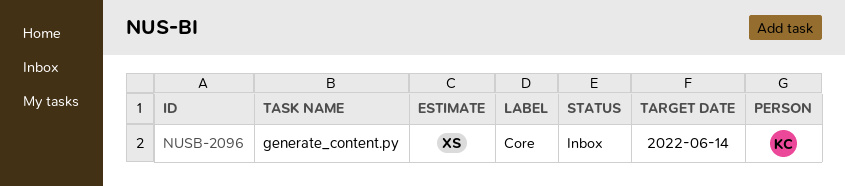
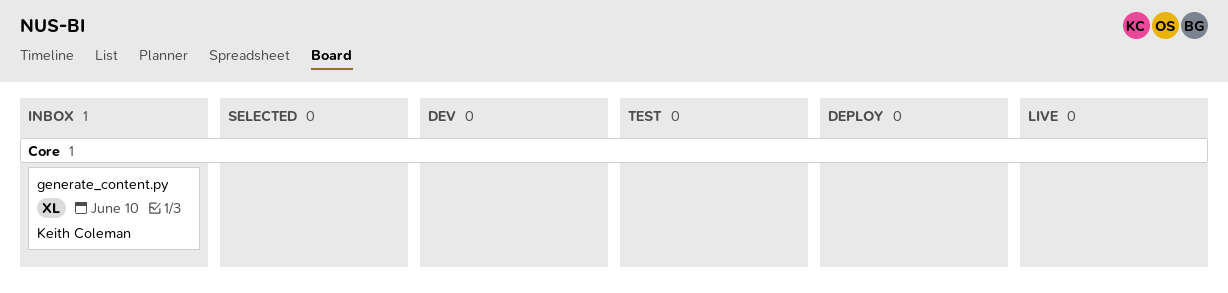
generate_content.py, estimate: XS -> XL
generate_content.py, due: Jun 14 -> Jun 10

